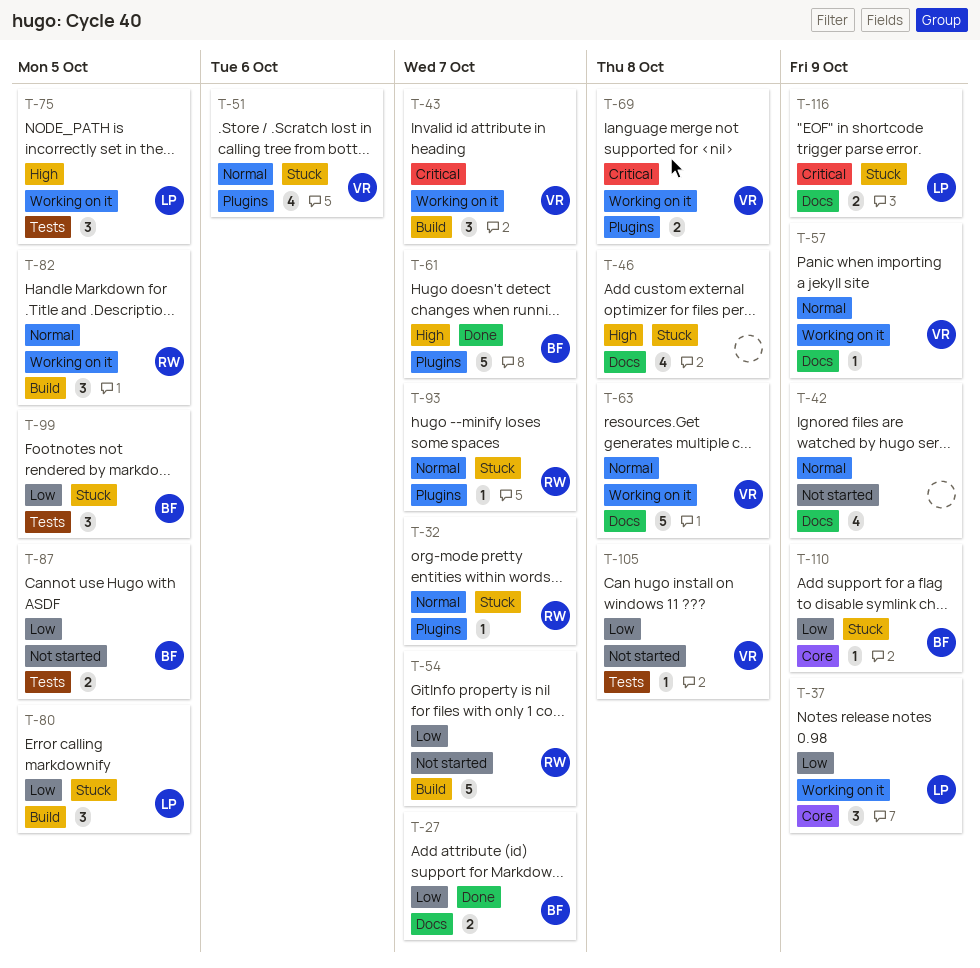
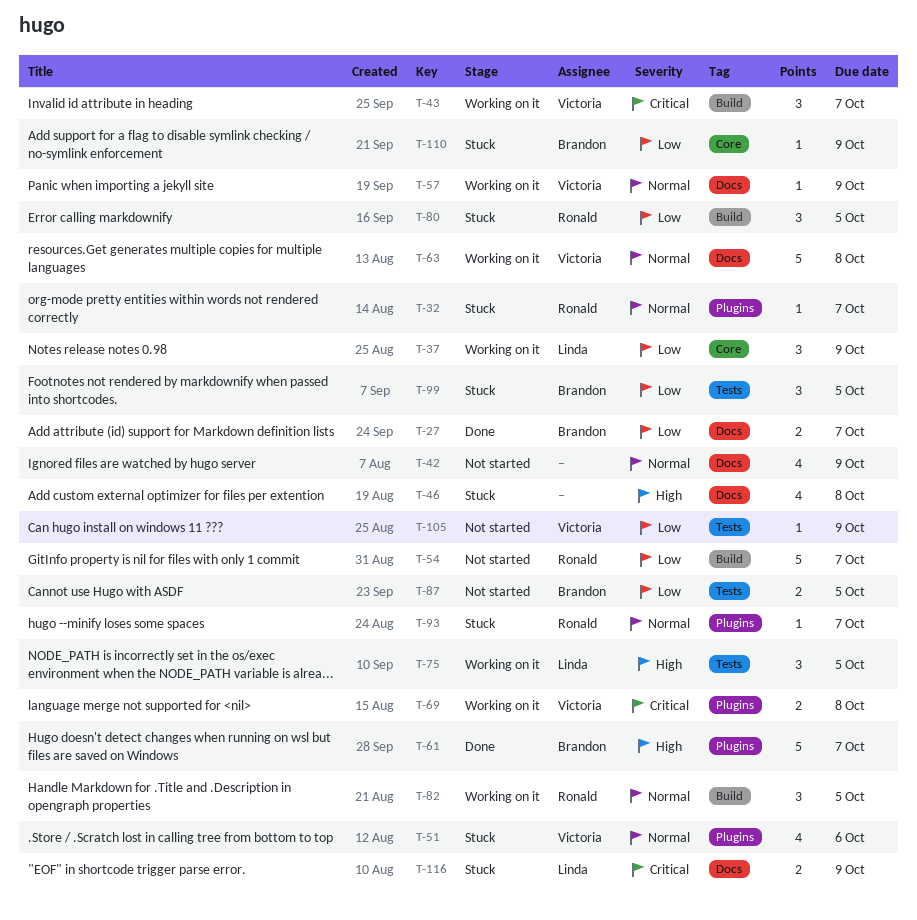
T-80, owner: Linda -> Ronald
T-105, due: Oct 8 -> Oct 9

